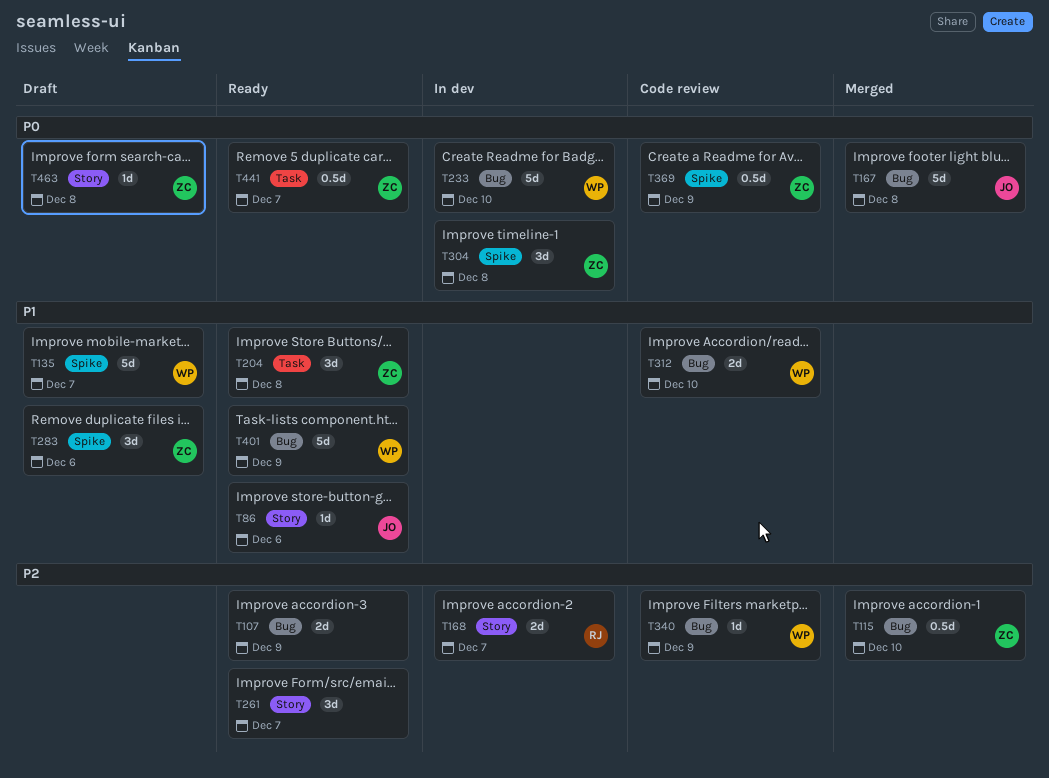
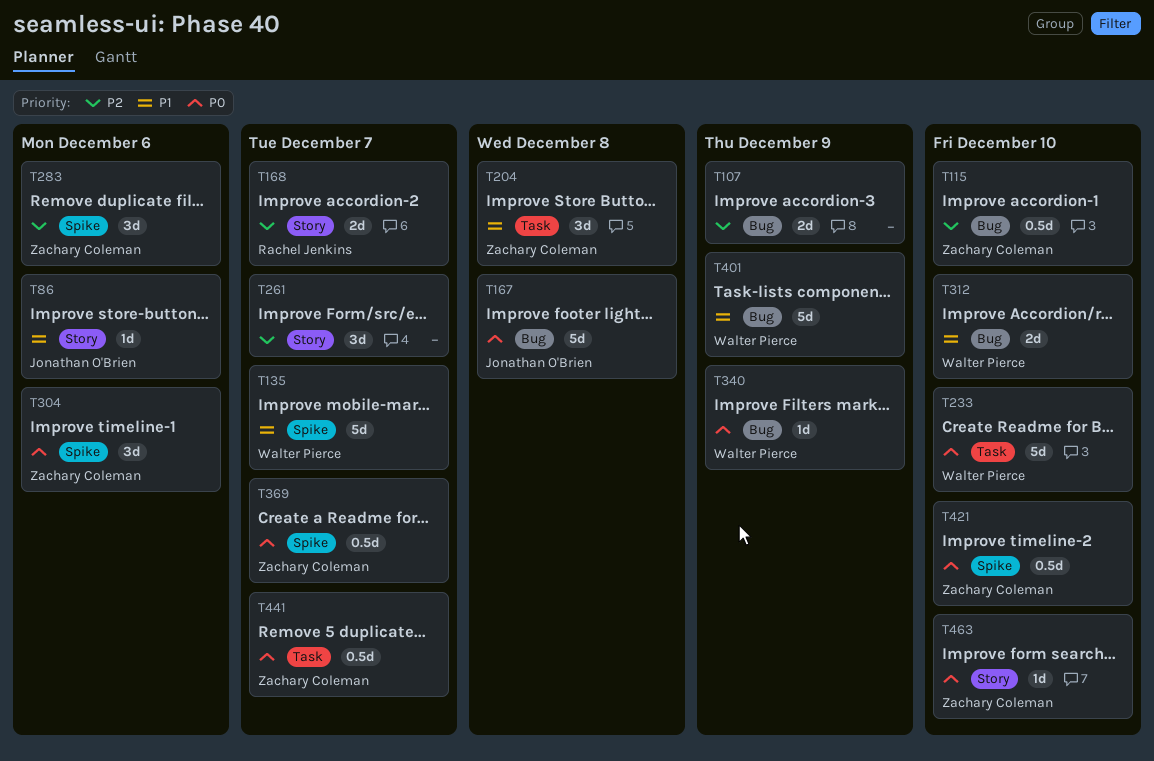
T233, label: Bug -> Task
T283, priority: P1 -> P2
T304, due: Dec 8 -> Dec 6
T340, priority: P2 -> P0
T369, due: Dec 9 -> Dec 7
T421: none -> present
T463, due: Dec 8 -> Dec 10

